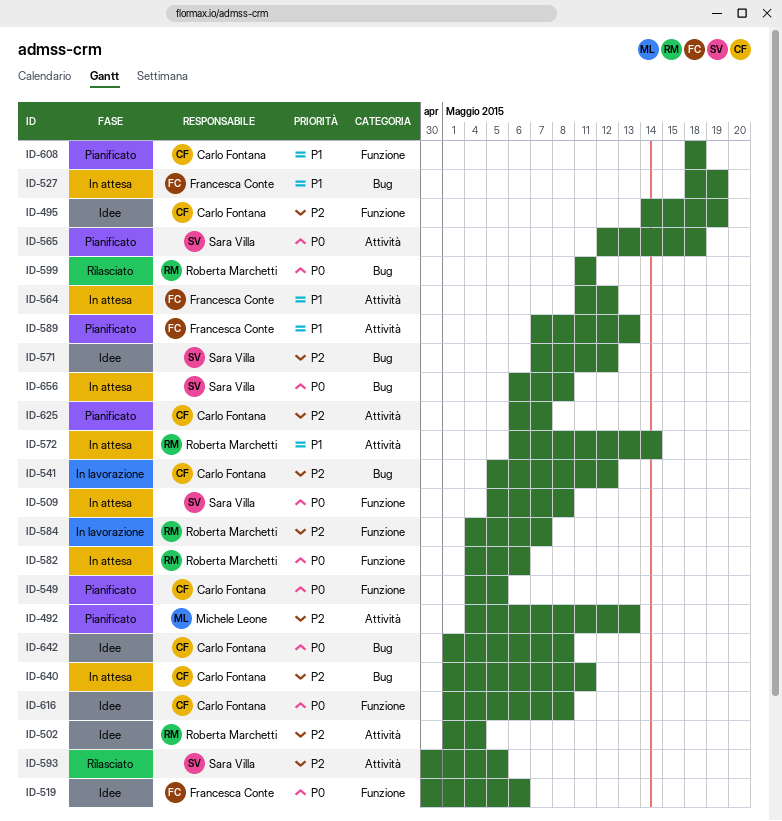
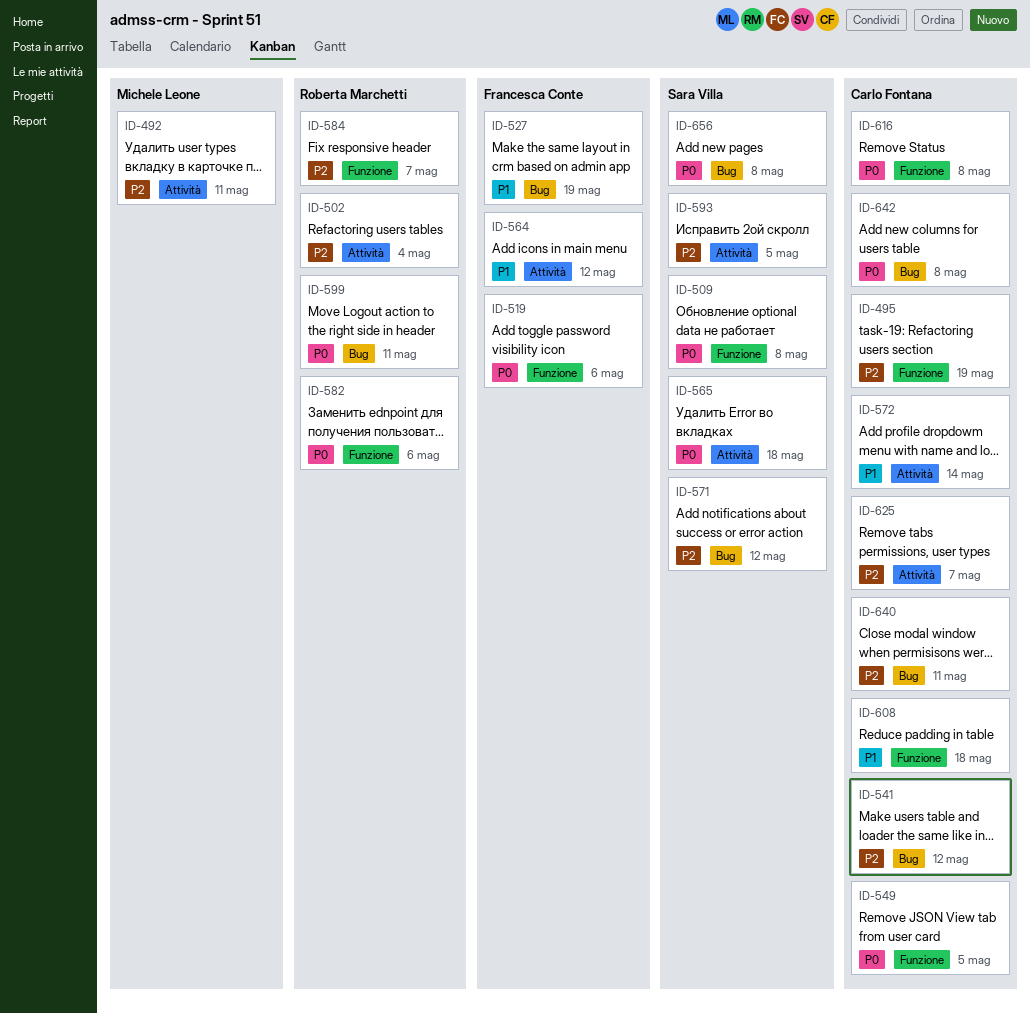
ID-492, due: May 13 -> May 11
ID-572, owner: Roberta Marchetti -> Carlo Fontana
ID-589: present -> none

